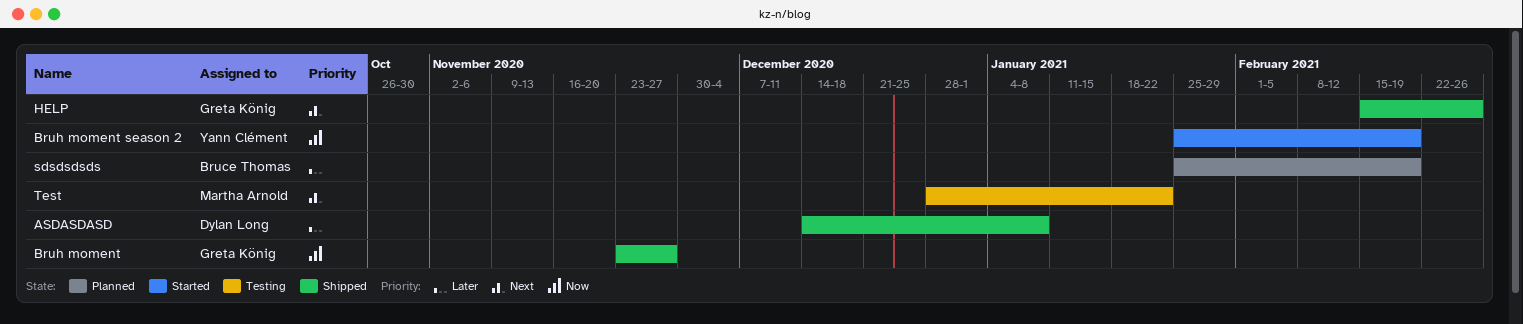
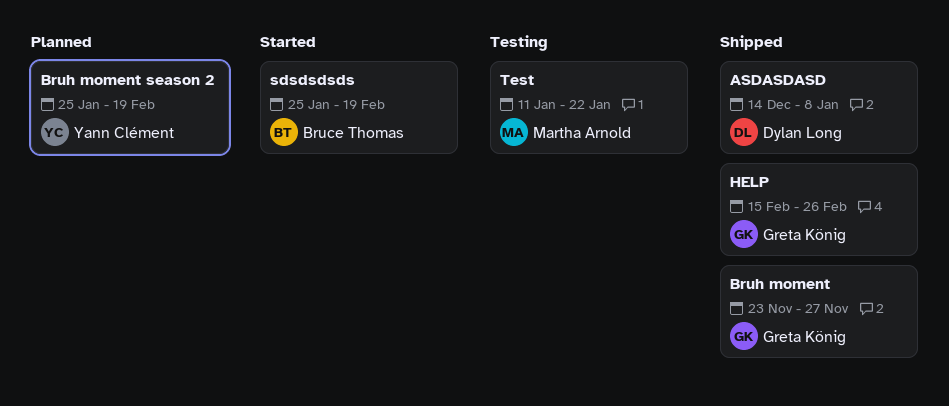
Bruh moment season 2, status: Started -> Planned
sdsdsdsds, status: Planned -> Started
Test, start: Dec 28 -> Jan 11

